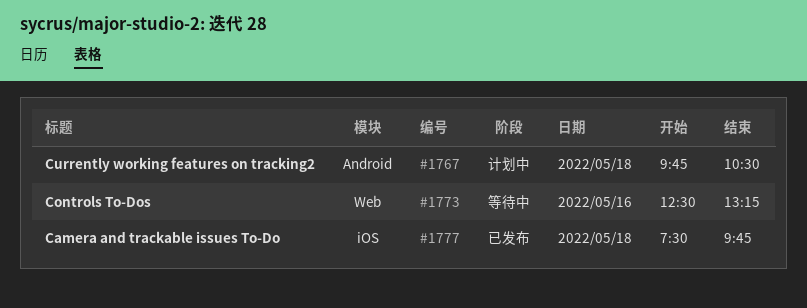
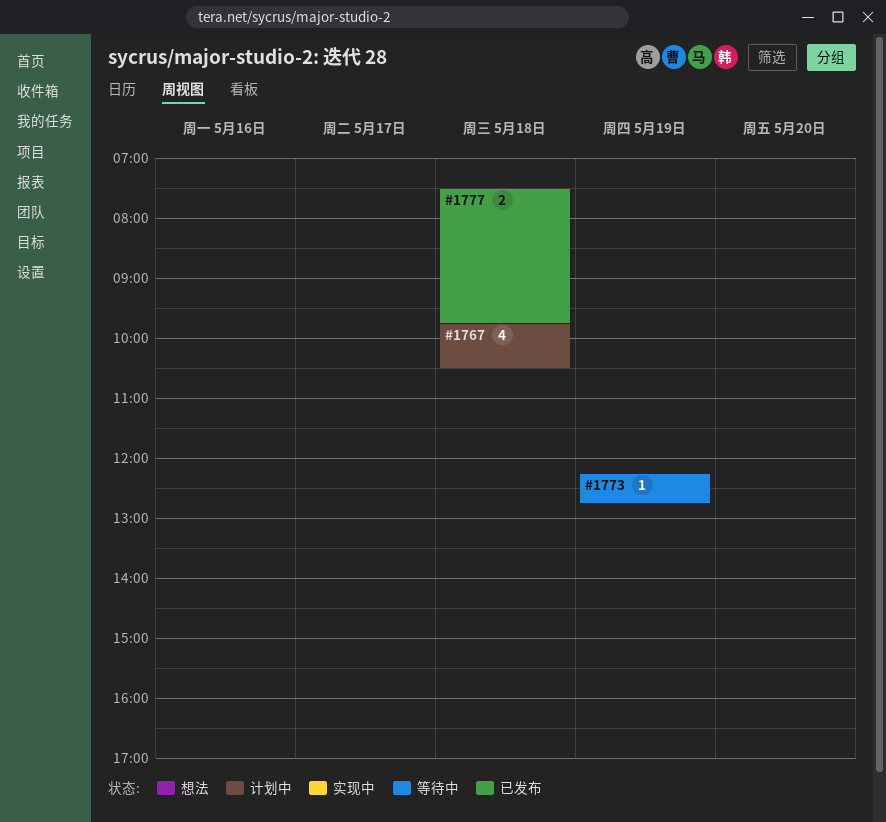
#1773, day: May 16 -> May 19
#1773, begins: 12:30 -> 12:15
#1773, ends: 13:15 -> 12:45

